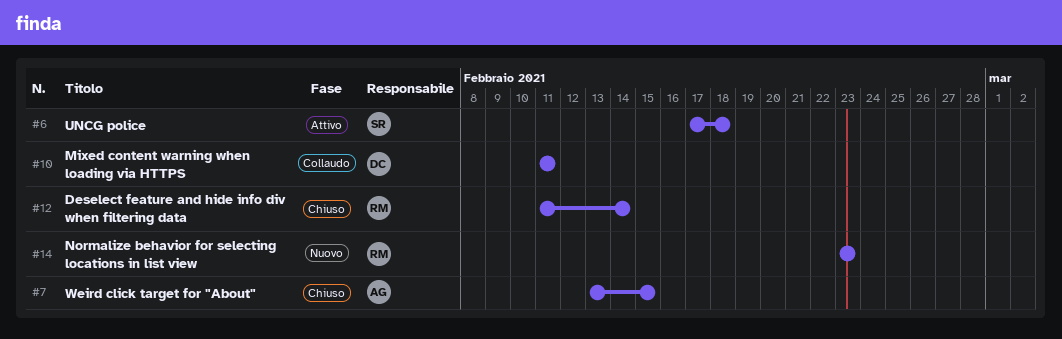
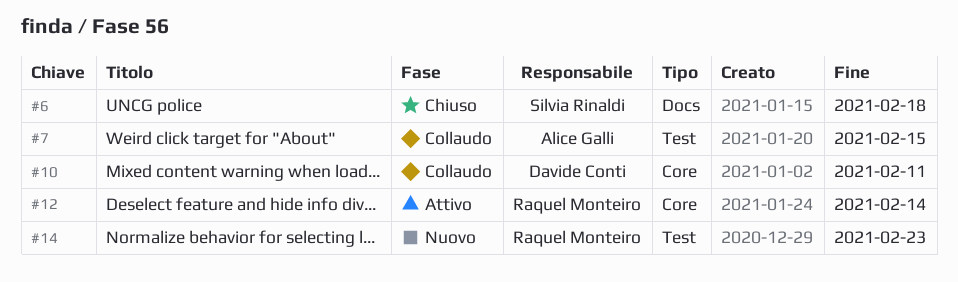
#6, status: Attivo -> Chiuso
#7, status: Chiuso -> Collaudo
#12, status: Chiuso -> Attivo

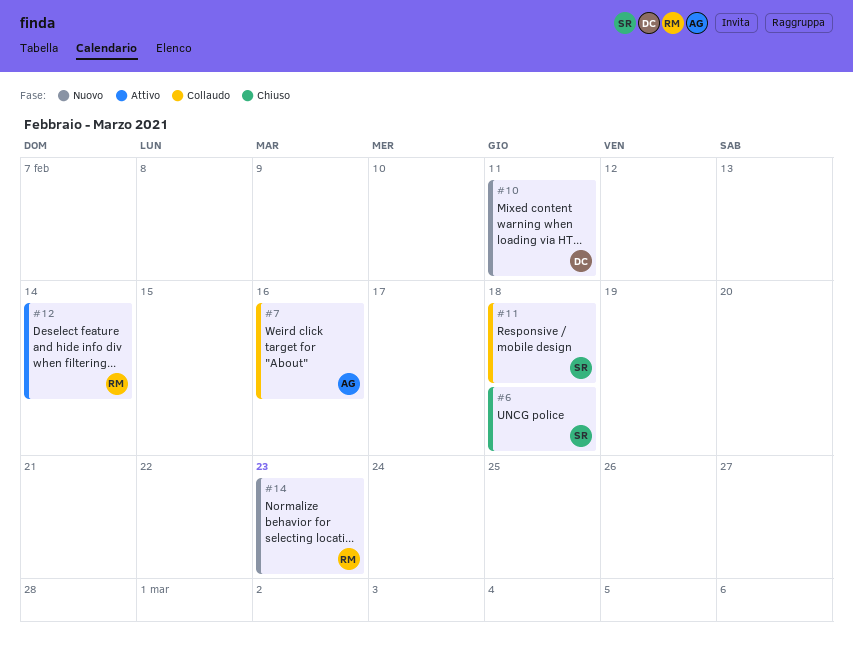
#7, due: Feb 15 -> Feb 16
#10, status: Collaudo -> Nuovo
#11: none -> present

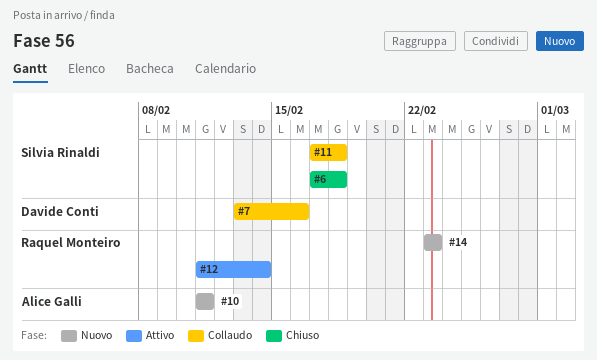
#7, owner: Alice Galli -> Davide Conti
#10, owner: Davide Conti -> Alice Galli

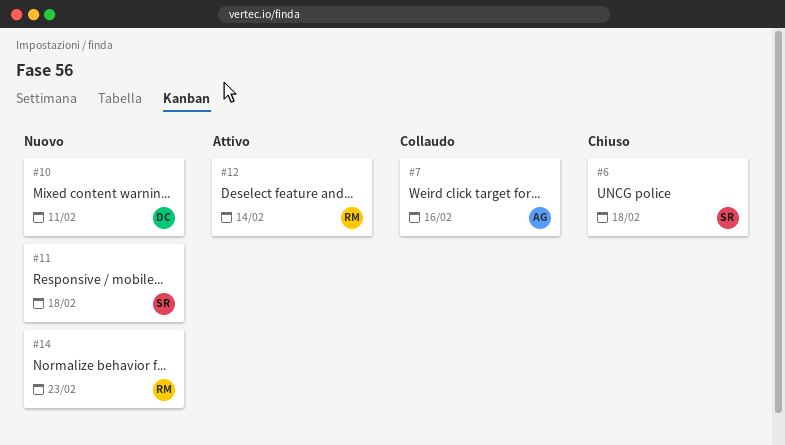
#7, owner: Davide Conti -> Alice Galli
#10, owner: Alice Galli -> Davide Conti
#11, status: Collaudo -> Nuovo

